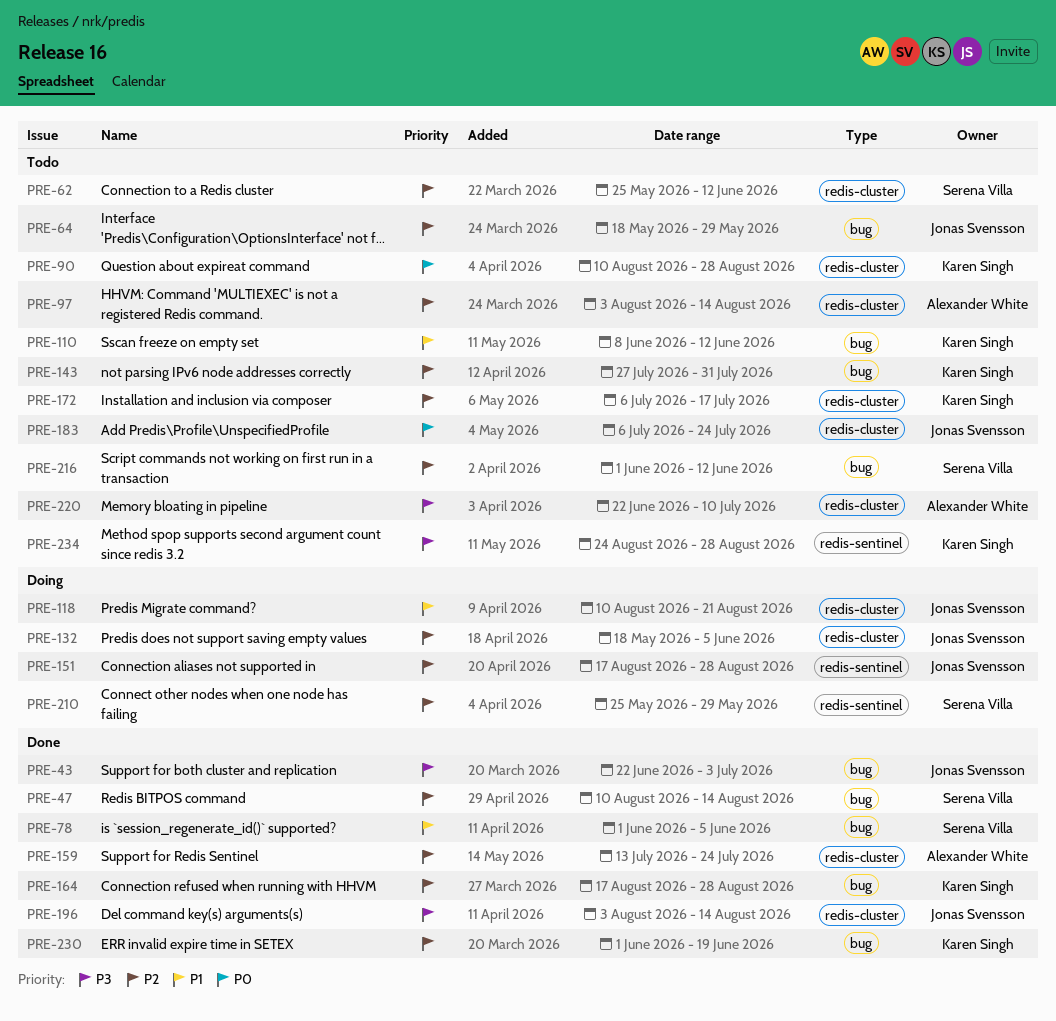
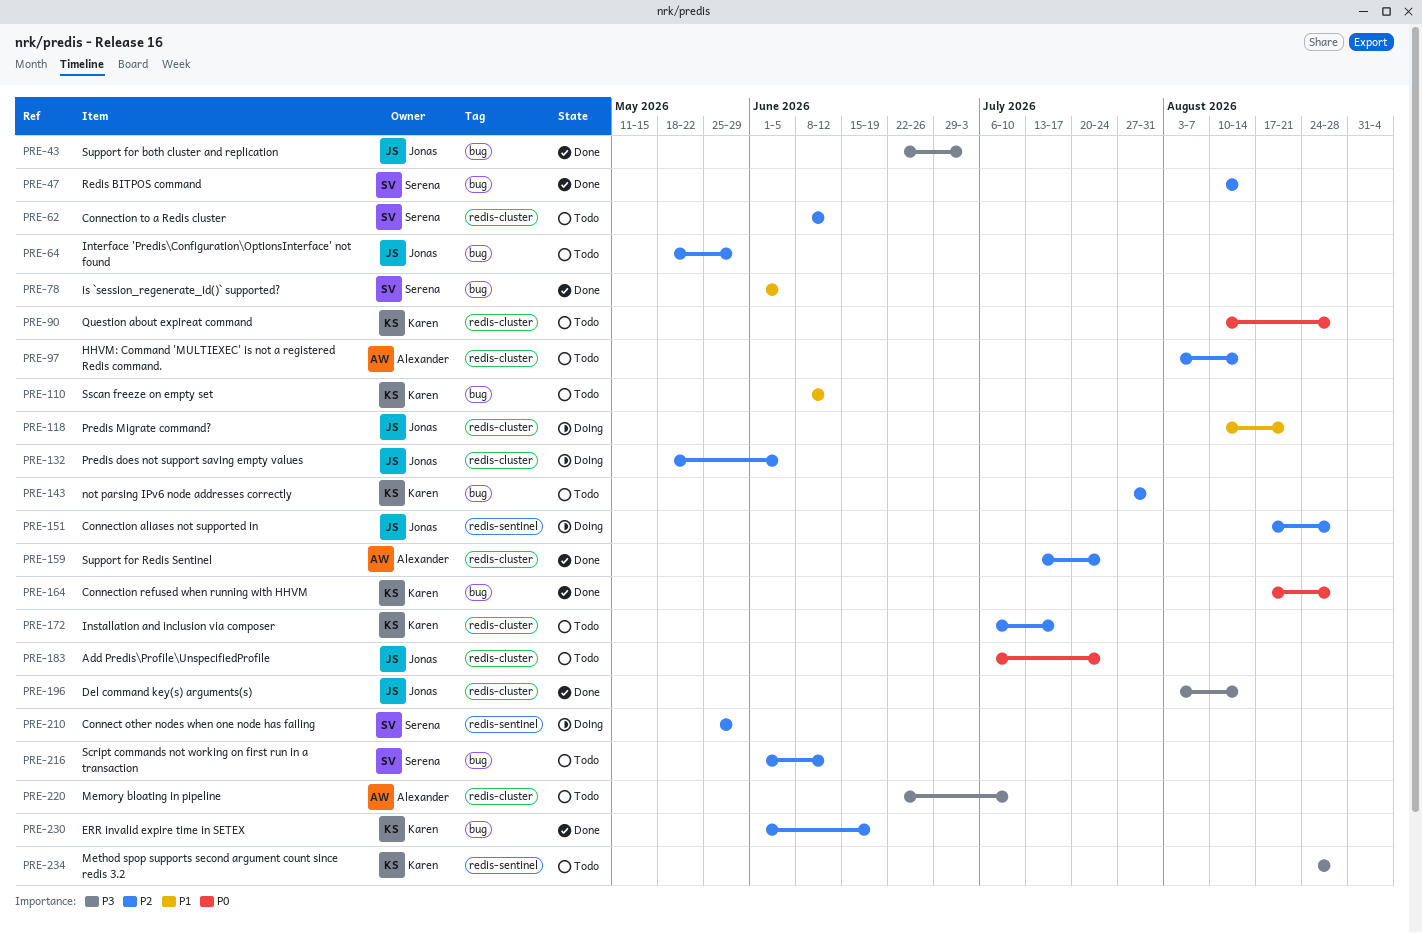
PRE-62, start: May 25 -> Jun 8
PRE-164, priority: P2 -> P0

